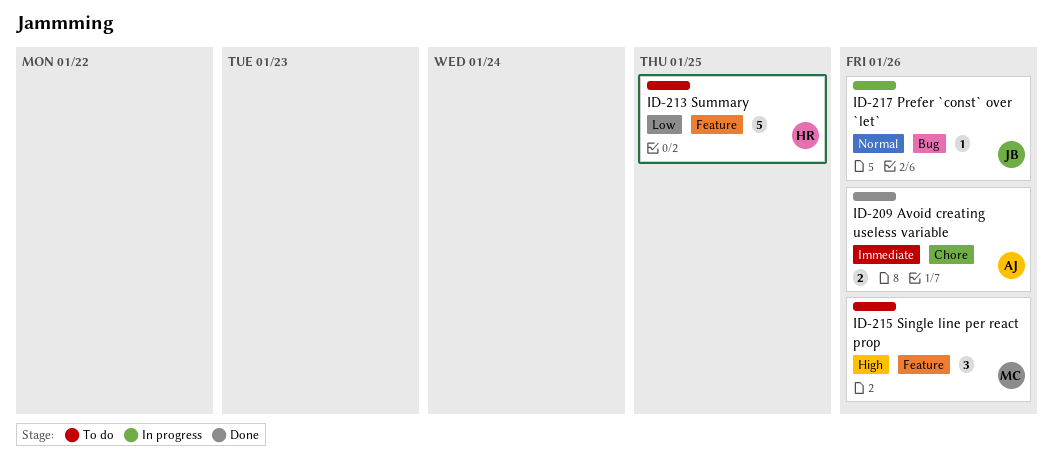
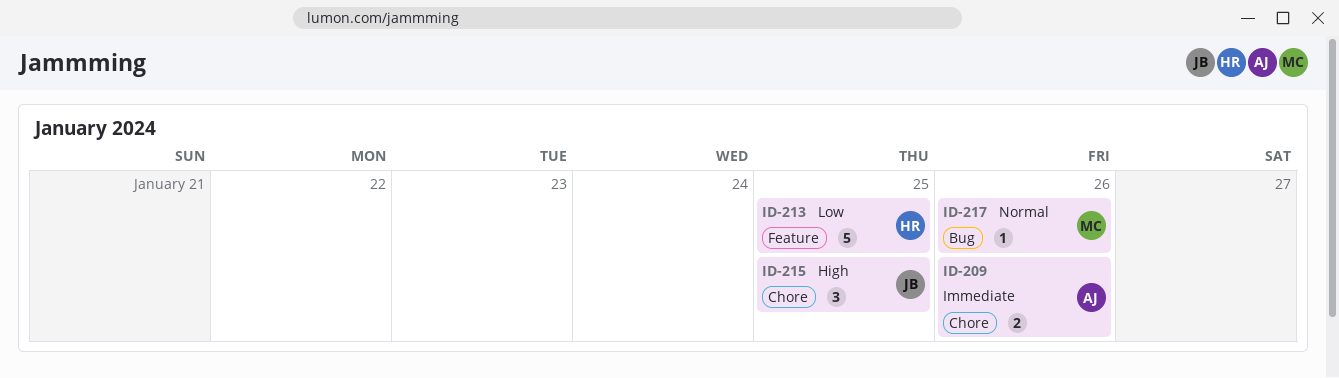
ID-215, owner: MC -> JB
ID-215, label: Feature -> Chore
ID-215, due: Jan 26 -> Jan 25
ID-217, owner: JB -> MC

